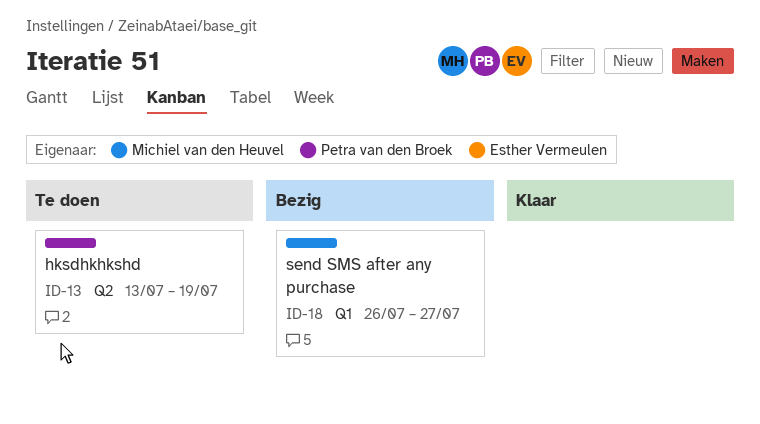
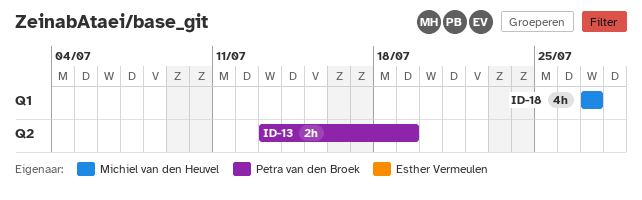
ID-18, start: Jul 26 -> Jul 27

